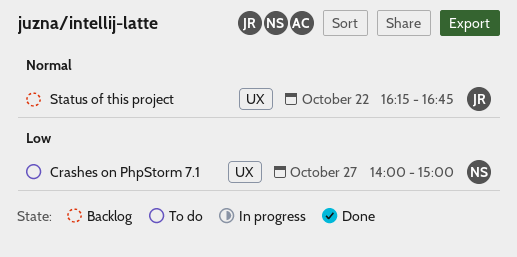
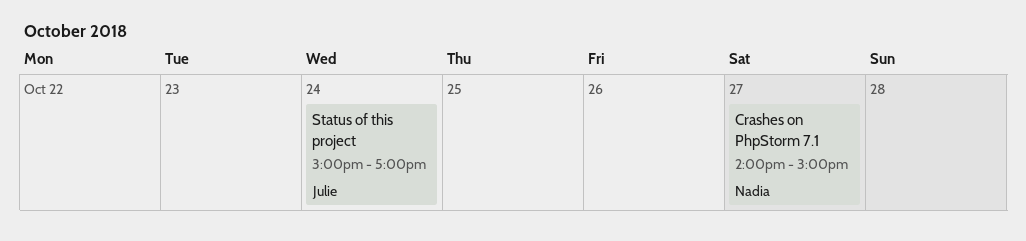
Status of this project, day: Oct 22 -> Oct 24
Status of this project, begins: 16:15 -> 15:00
Status of this project, ends: 16:45 -> 17:00

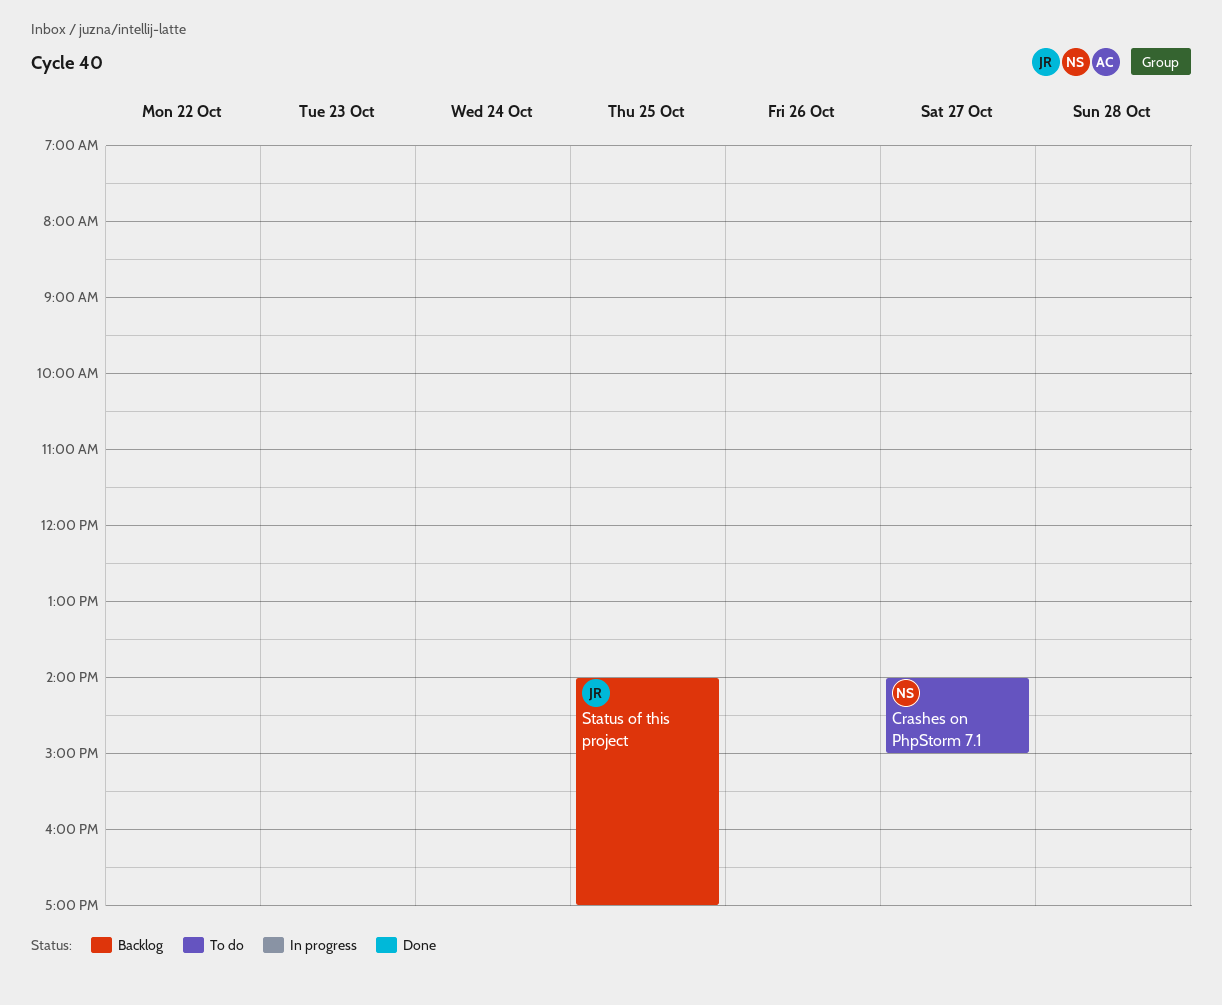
Status of this project, day: Oct 24 -> Oct 25
Status of this project, begins: 15:00 -> 14:00

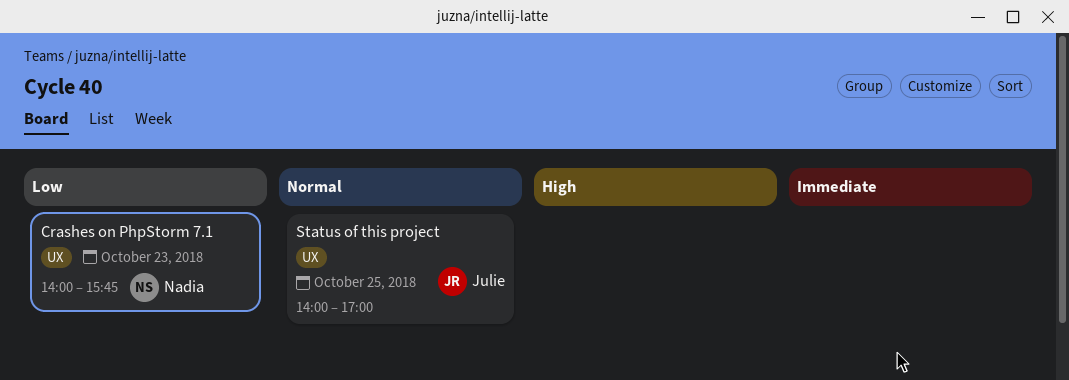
Crashes on PhpStorm 7.1, day: Oct 27 -> Oct 23
Crashes on PhpStorm 7.1, ends: 15:00 -> 15:45

